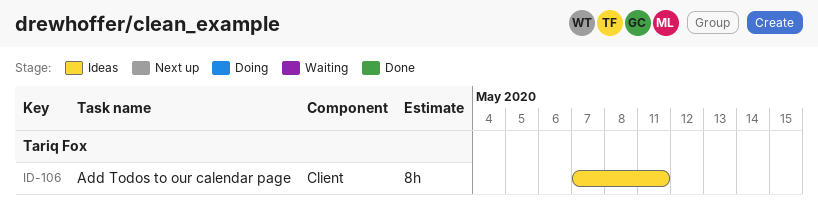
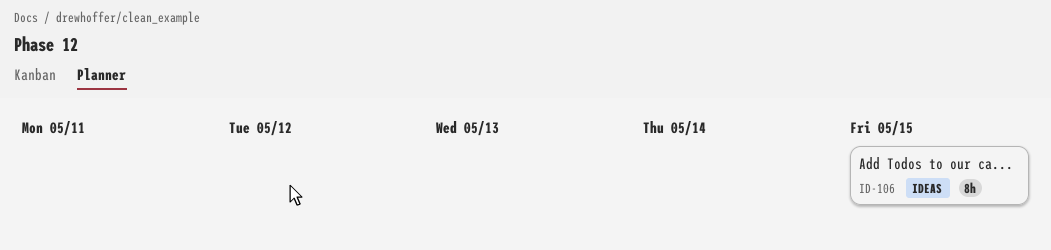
ID-106, due: May 11 -> May 15

